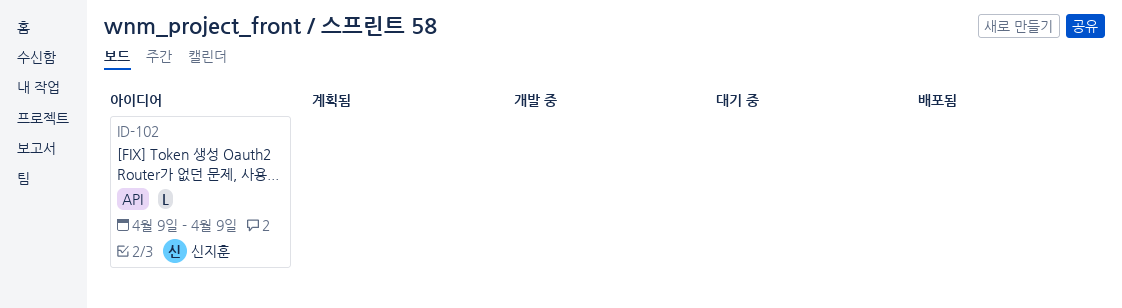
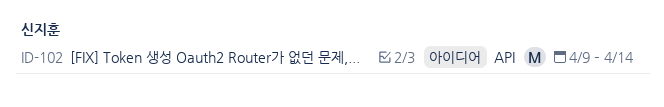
ID-102, estimate: L -> M
ID-102, due: Apr 9 -> Apr 14

